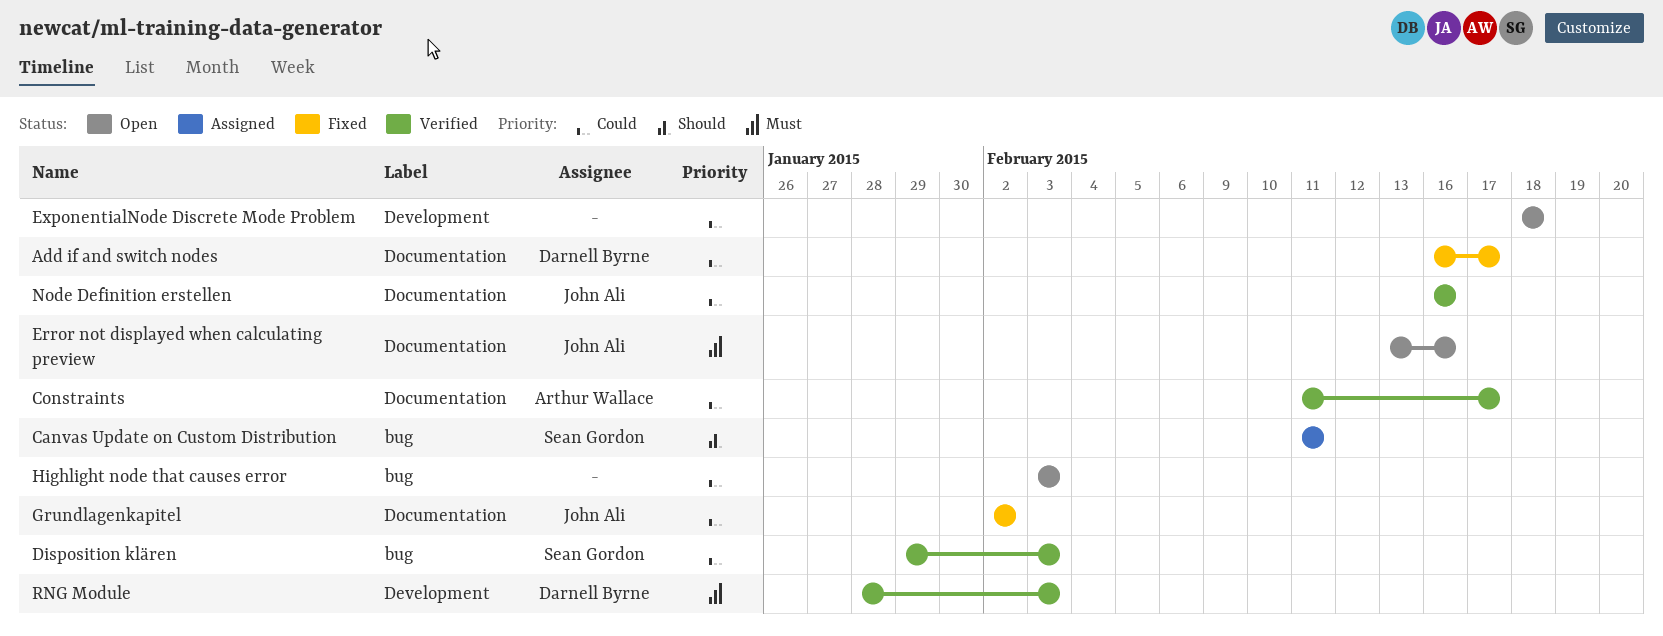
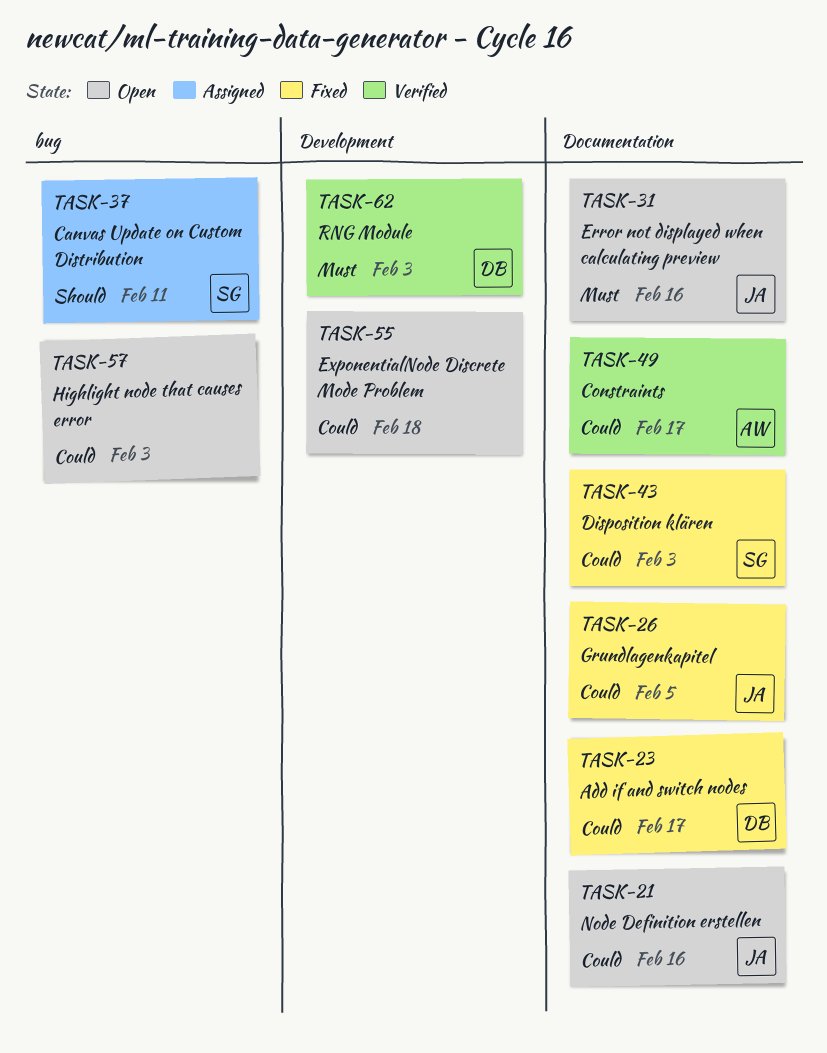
Disposition klären, status: Verified -> Fixed
Disposition klären, label: bug -> Documentation
Grundlagenkapitel, due: Feb 2 -> Feb 5
Node Definition erstellen, status: Verified -> Open

